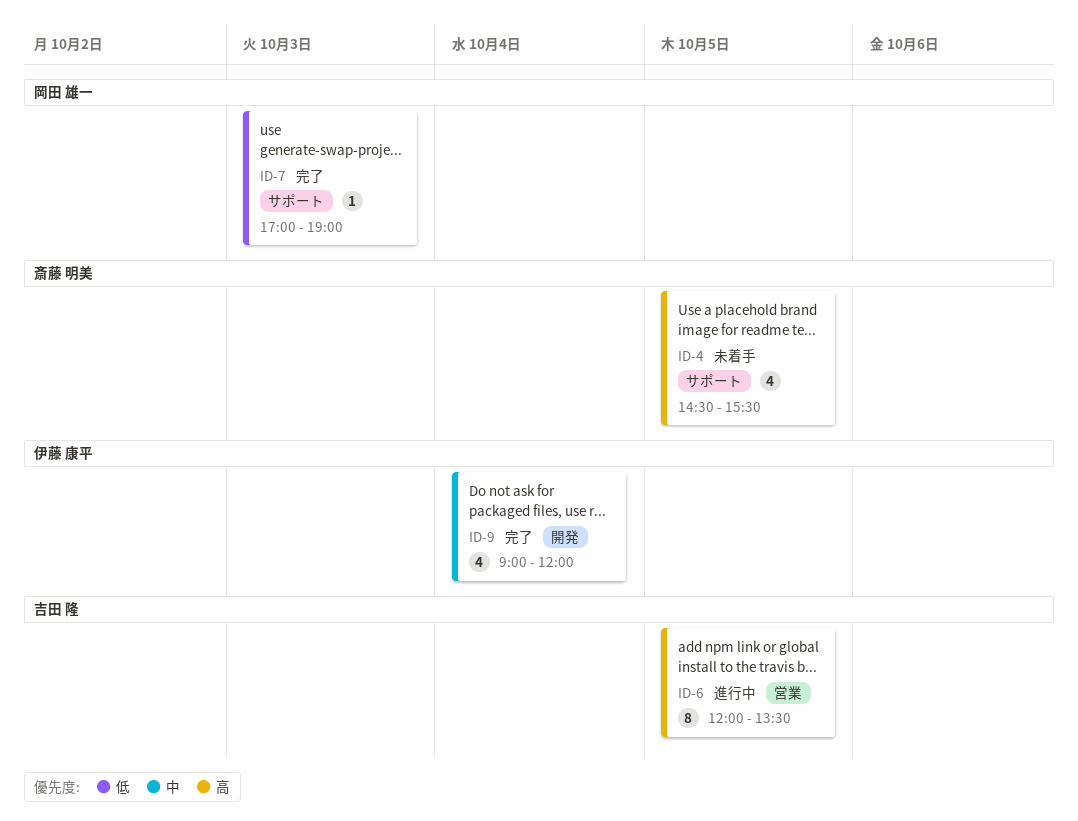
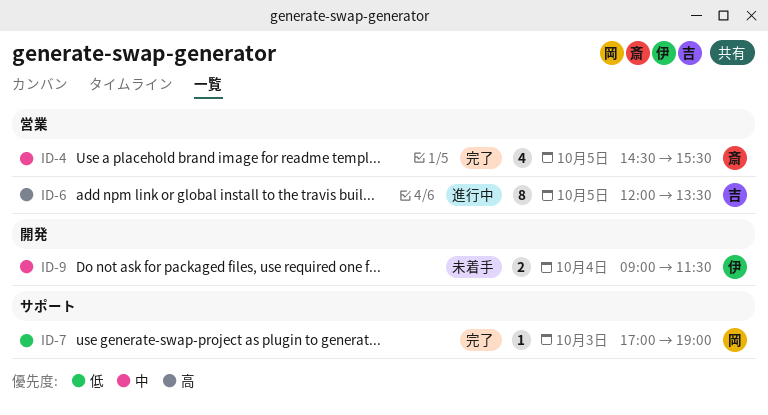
ID-4, status: 未着手 -> 完了
ID-4, priority: 高 -> 中
ID-4, label: サポート -> 営業
ID-9, status: 完了 -> 未着手
ID-9, estimate: 4 -> 2
ID-9, ends: 12:00 -> 11:30

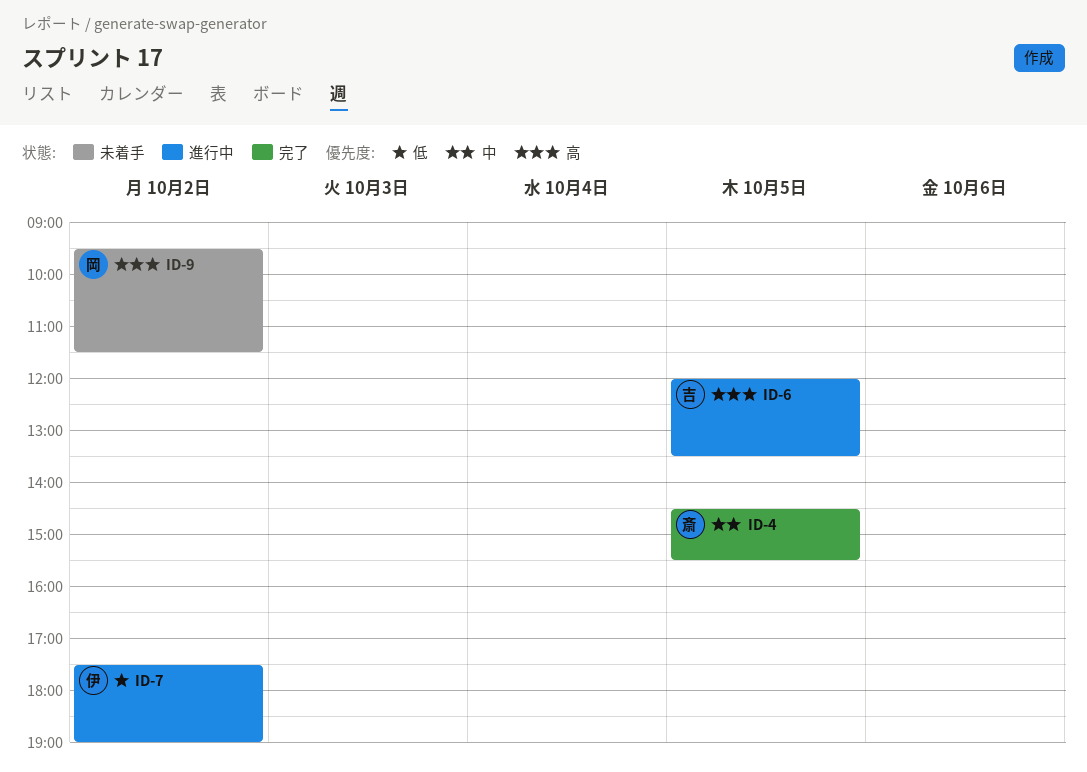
ID-7, status: 完了 -> 進行中
ID-7, owner: 岡 -> 伊
ID-7, day: Oct 3 -> Oct 2
ID-7, begins: 17:00 -> 17:30
ID-9, owner: 伊 -> 岡
ID-9, priority: 中 -> 高
ID-9, day: Oct 4 -> Oct 2
ID-9, begins: 09:00 -> 09:30

